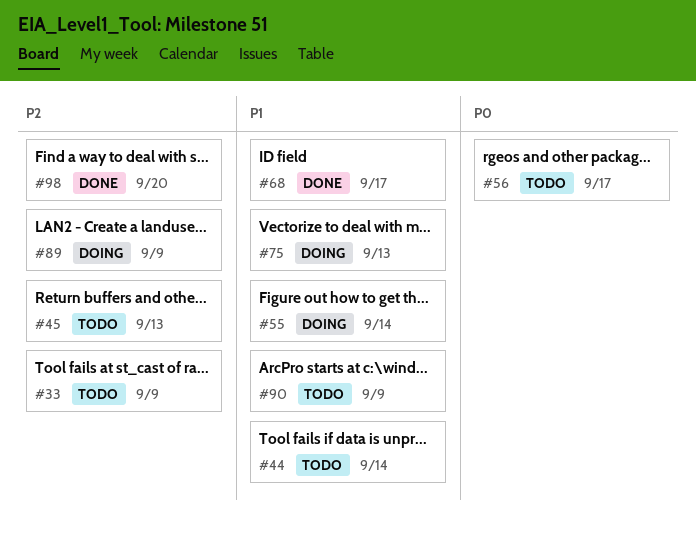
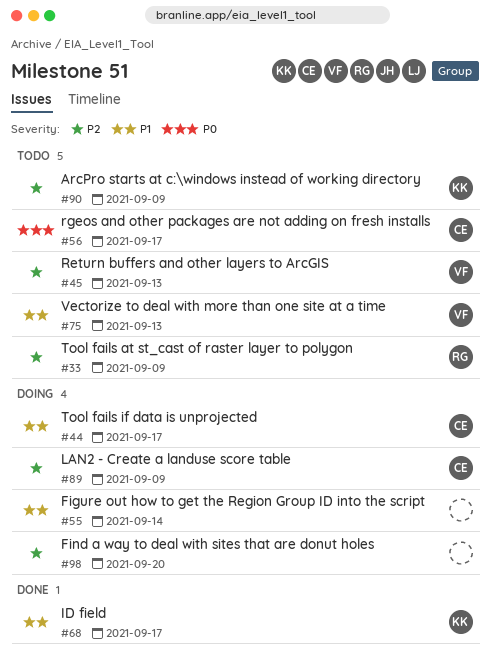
#44, status: Todo -> Doing
#44, due: Sep 14 -> Sep 17
#75, status: Doing -> Todo
#90, priority: P1 -> P2
#98, status: Done -> Doing

